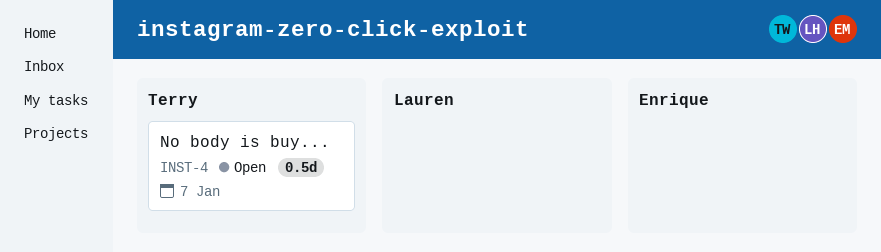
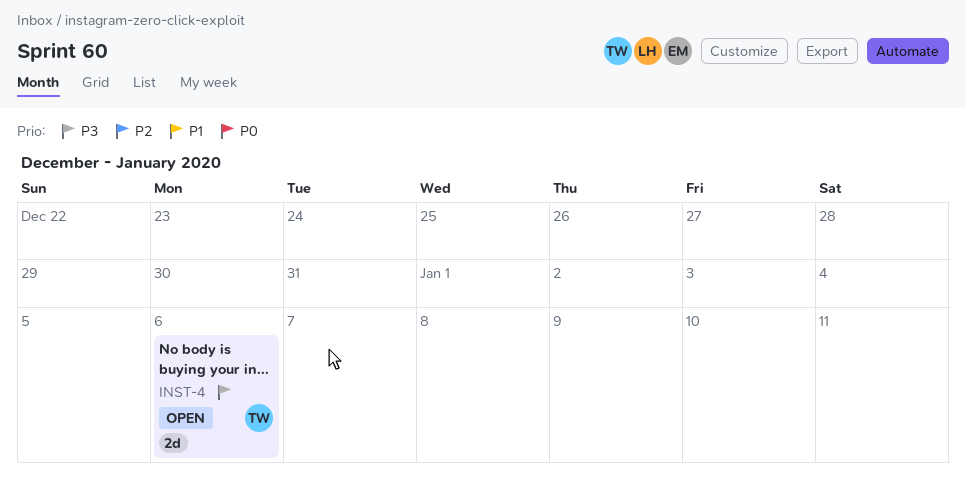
INST-4, estimate: 0.5d -> 2d
INST-4, due: Jan 7 -> Jan 6

